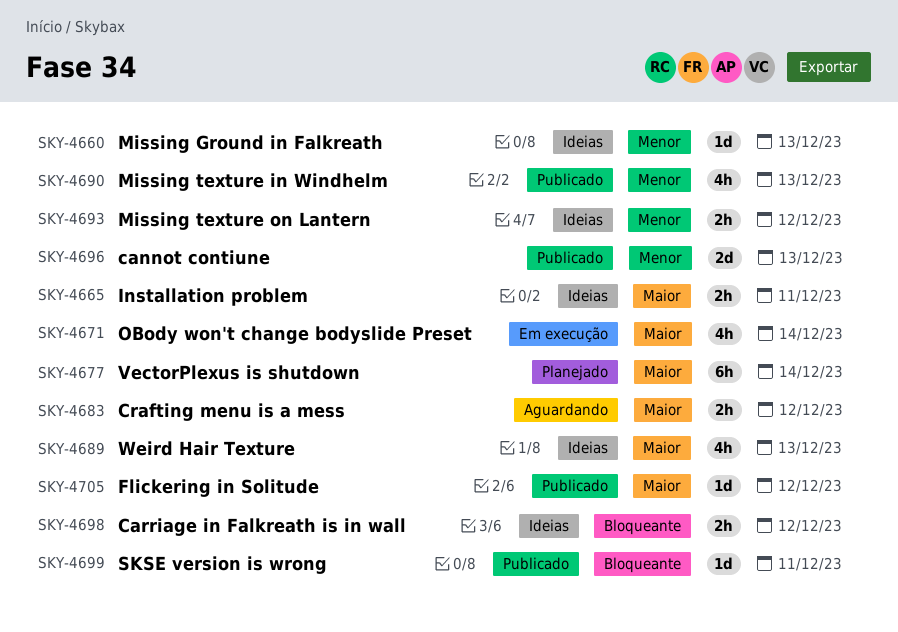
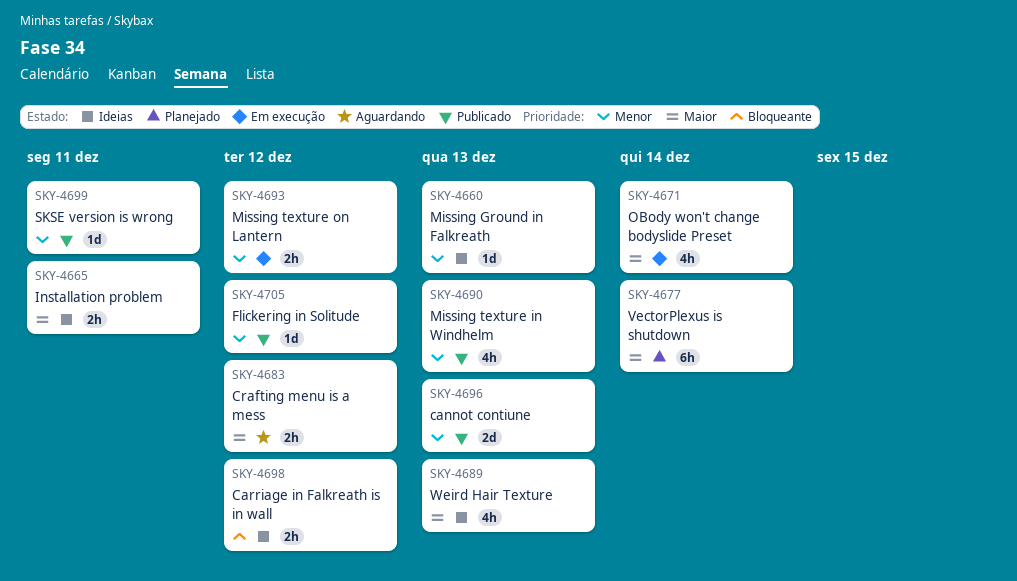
SKY-4693, status: Ideias -> Em execução
SKY-4699, priority: Bloqueante -> Menor
SKY-4705, priority: Maior -> Menor

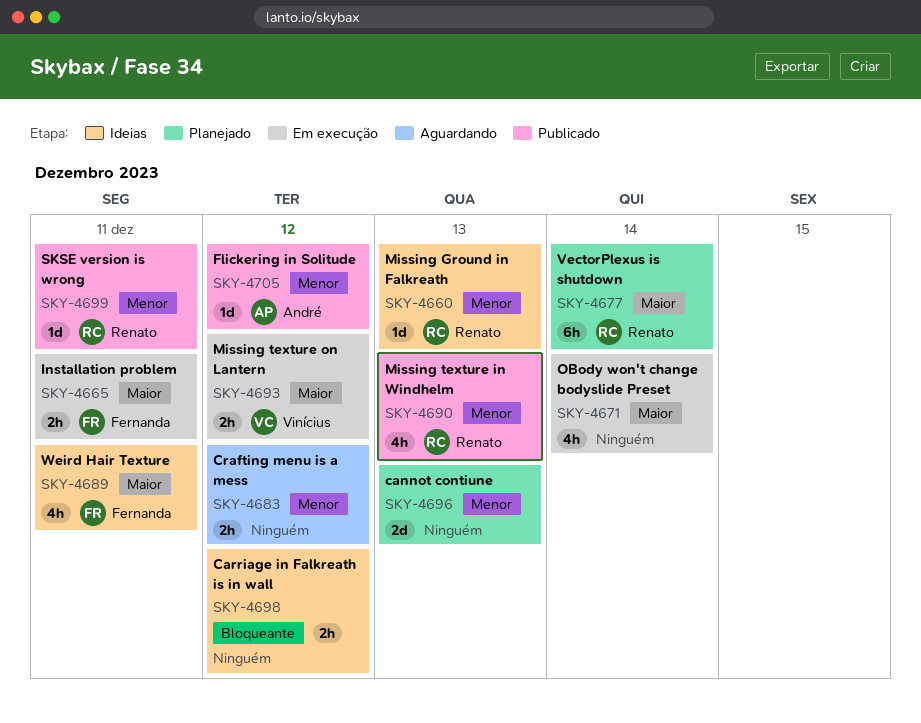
SKY-4665, status: Ideias -> Em execução
SKY-4683, priority: Maior -> Menor
SKY-4689, due: Dec 13 -> Dec 11
SKY-4693, priority: Menor -> Maior
SKY-4696, status: Publicado -> Planejado

